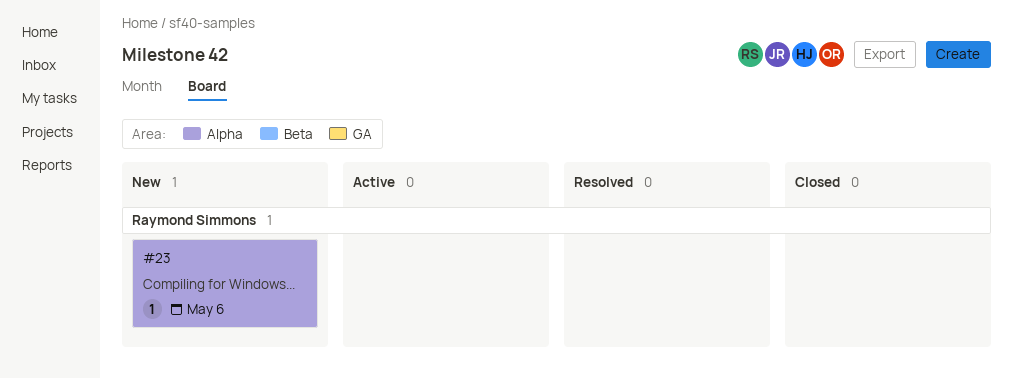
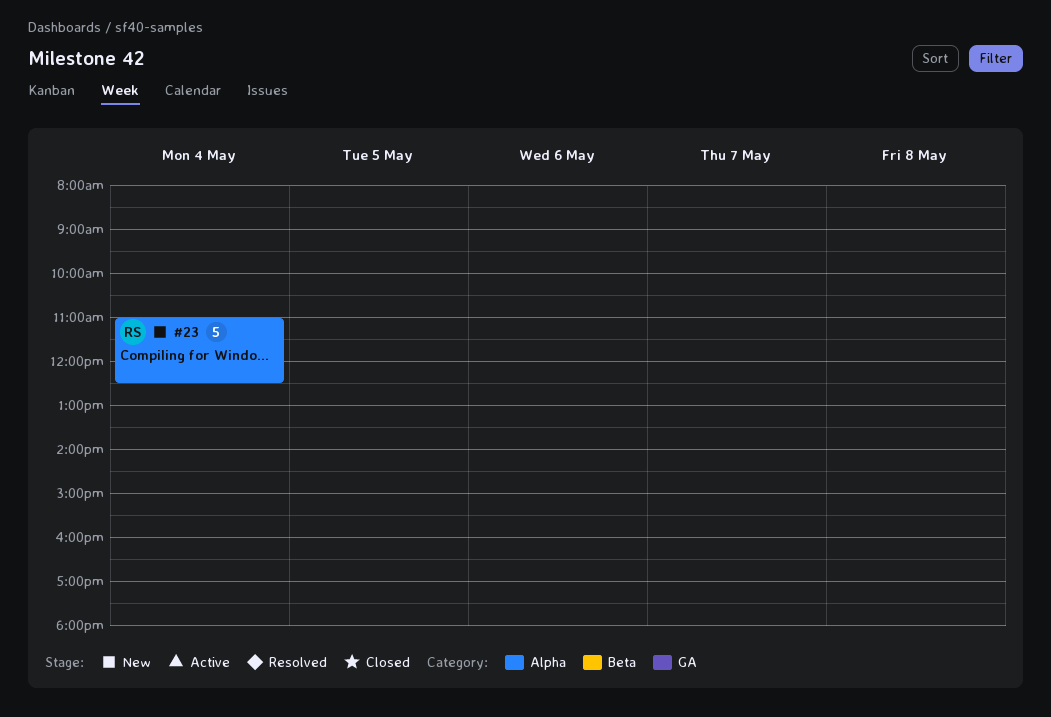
#23, estimate: 1 -> 5
#23, day: May 6 -> May 4

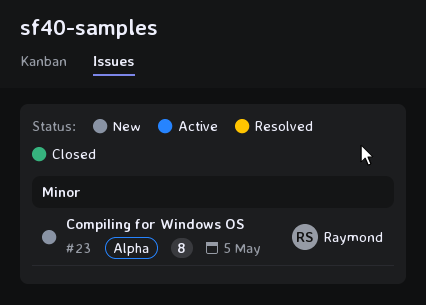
#23, estimate: 5 -> 8
#23, day: May 4 -> May 5

